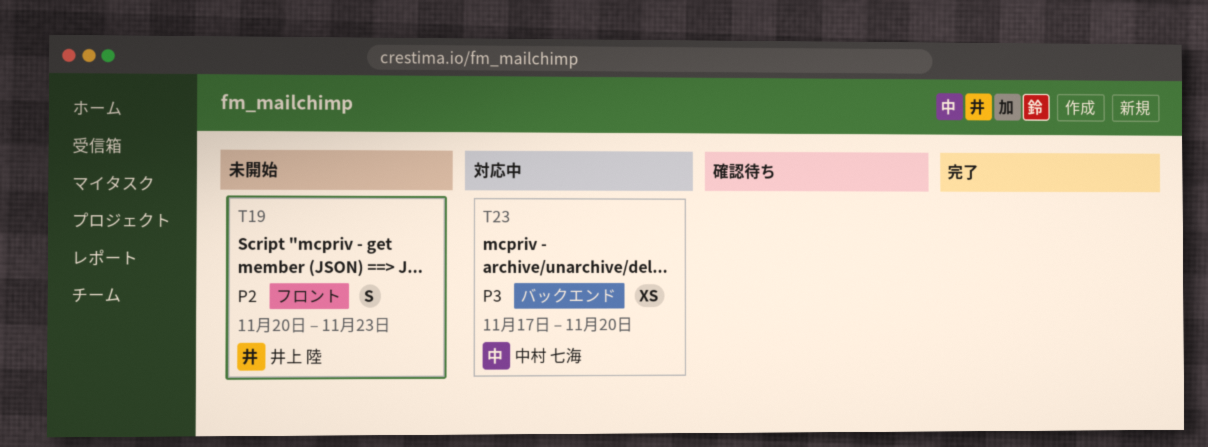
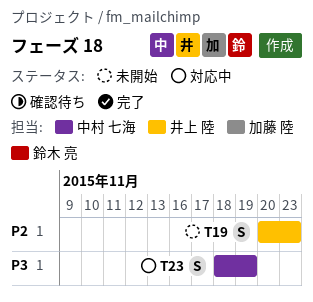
T23, estimate: XS -> S
T23, start: Nov 17 -> Nov 18
T23, due: Nov 20 -> Nov 19

